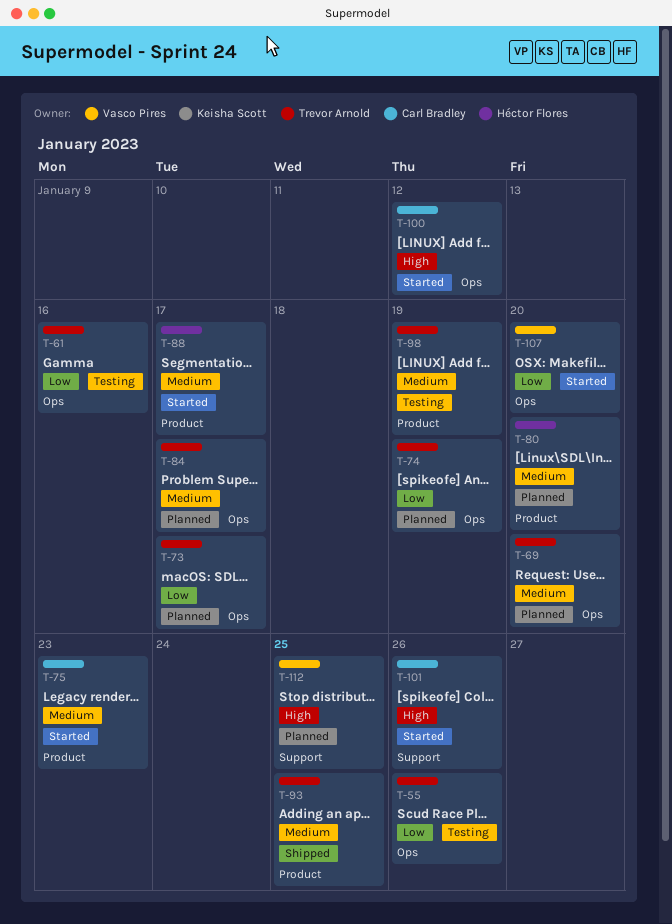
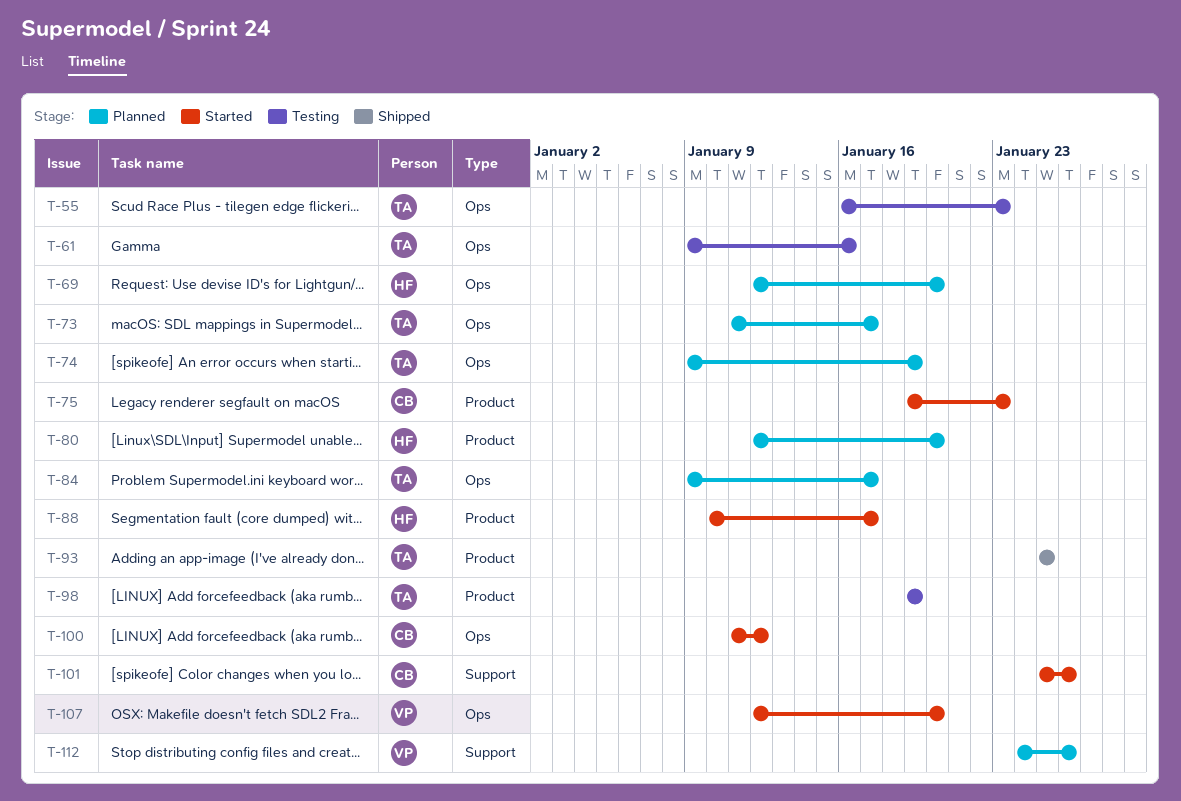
T-55, due: Jan 26 -> Jan 23
T-69, owner: Trevor Arnold -> Héctor Flores
T-112, due: Jan 25 -> Jan 26

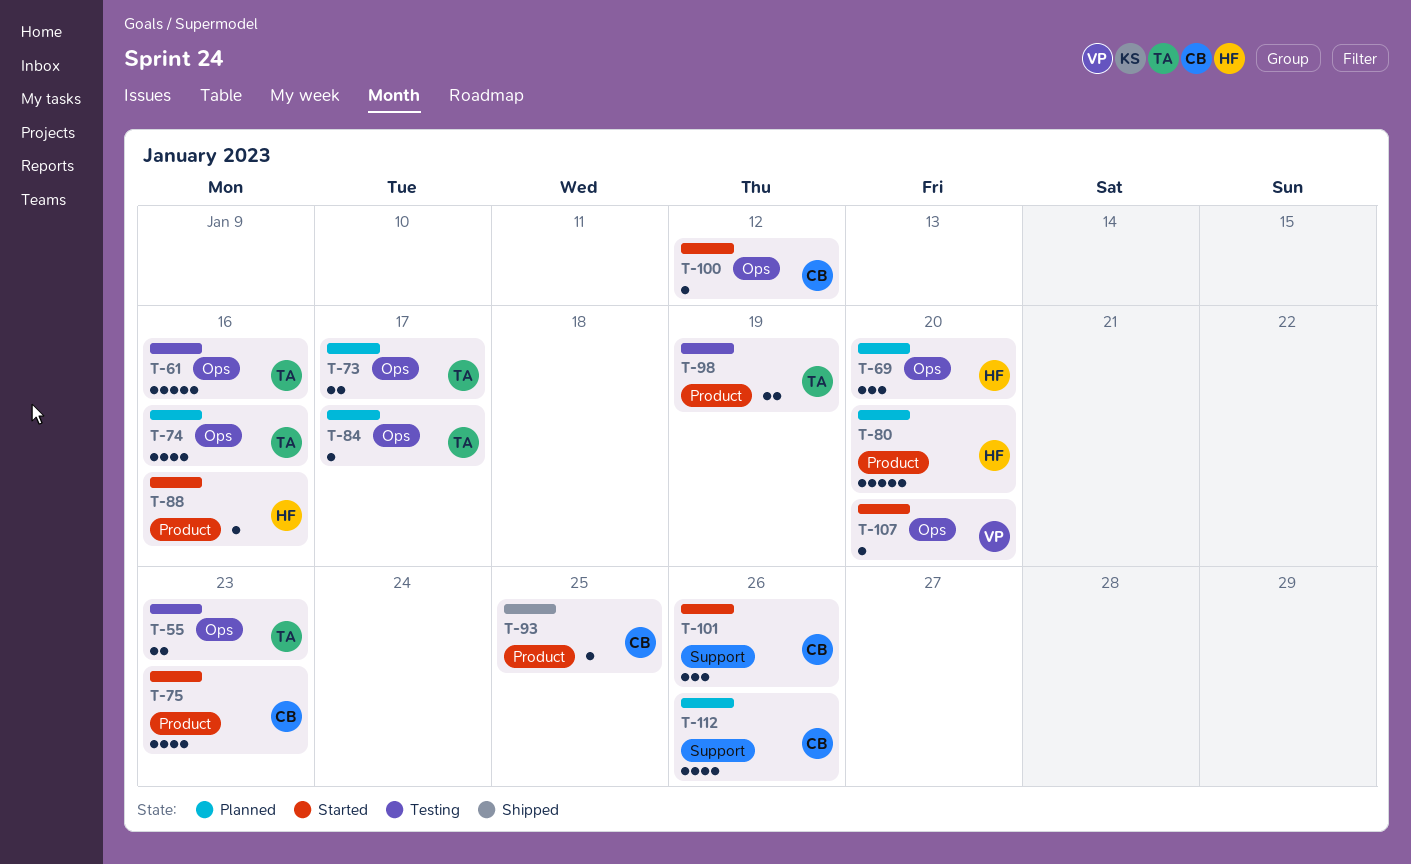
T-74, due: Jan 19 -> Jan 16
T-88, due: Jan 17 -> Jan 16
T-93, owner: TA -> CB
T-112, owner: VP -> CB

